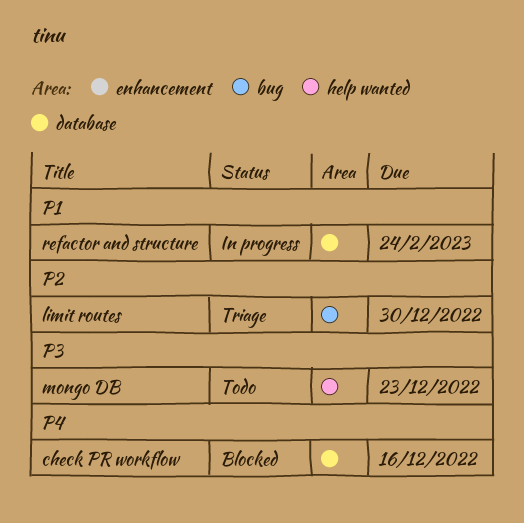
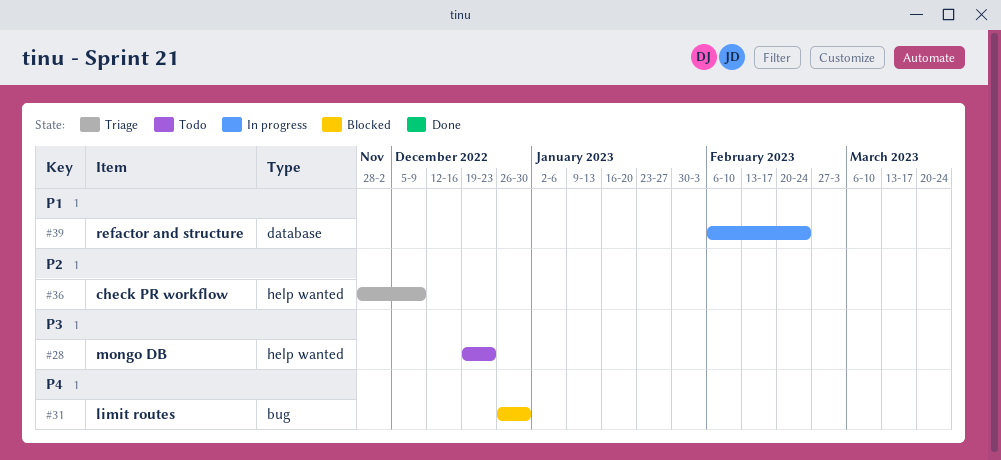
check PR workflow, status: Blocked -> Triage
check PR workflow, priority: P4 -> P2
check PR workflow, label: database -> help wanted
check PR workflow, due: Dec 16 -> Dec 9
limit routes, status: Triage -> Blocked
limit routes, priority: P2 -> P4

